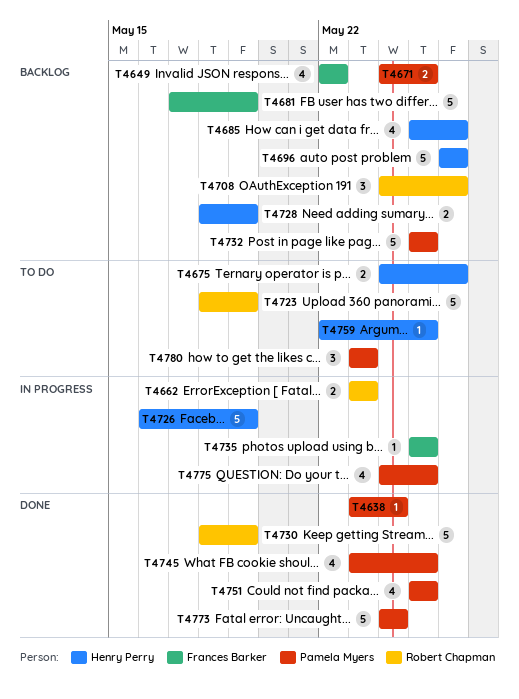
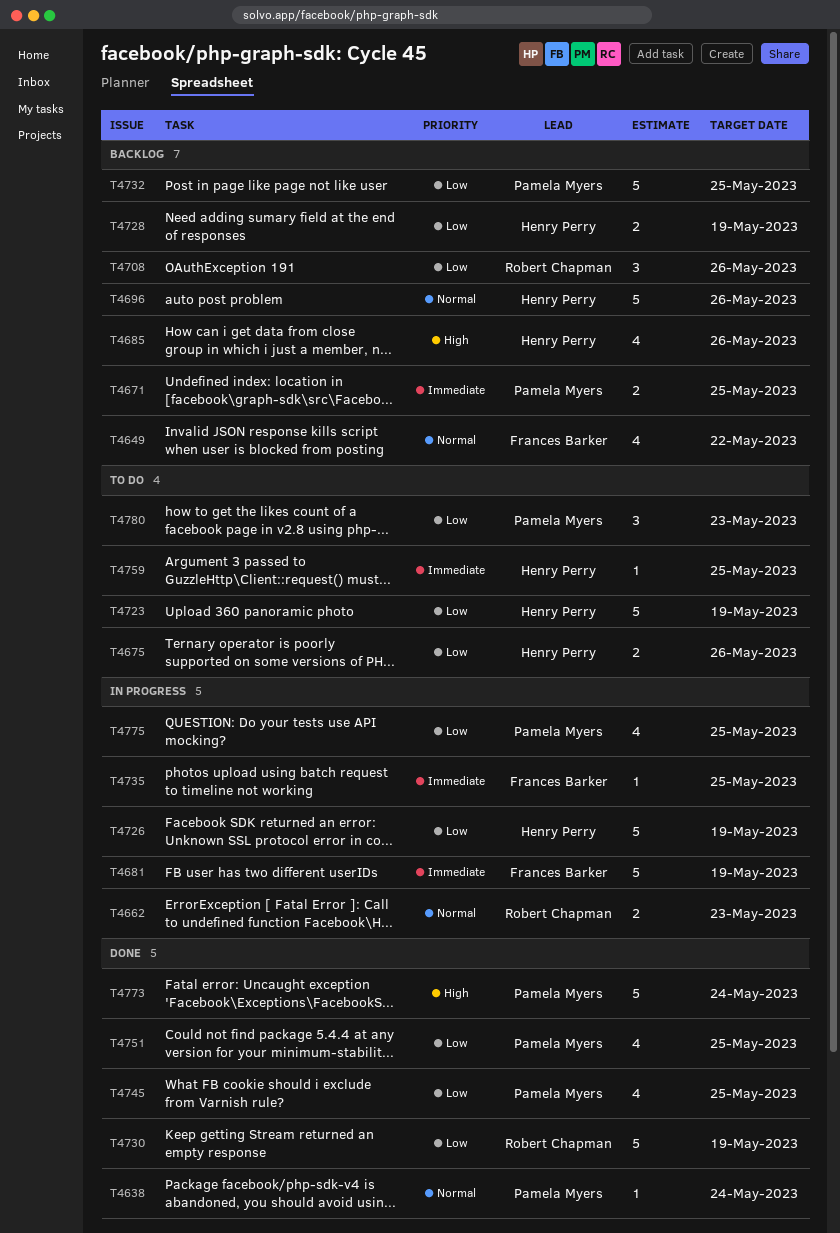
T4681, status: Backlog -> In progress
T4723, owner: Robert Chapman -> Henry Perry

